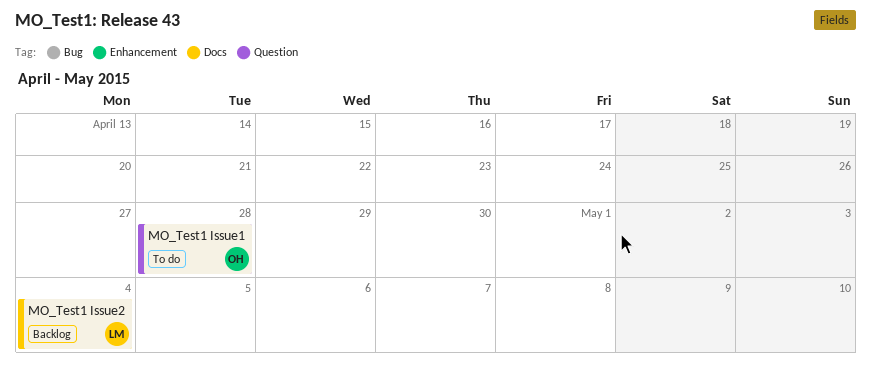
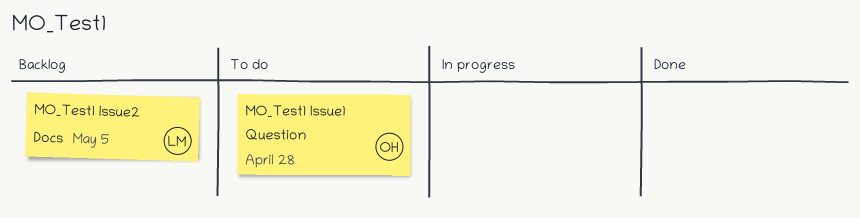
MO_Test1 Issue2, due: May 4 -> May 5

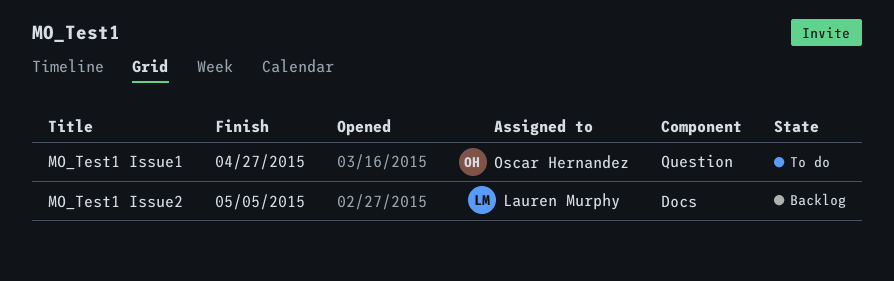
MO_Test1 Issue1, due: Apr 28 -> Apr 27

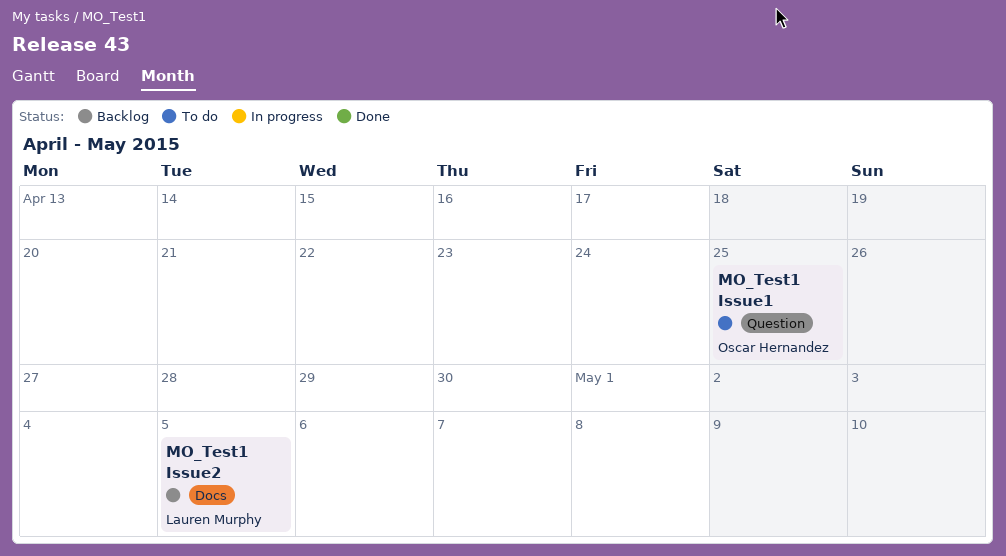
MO_Test1 Issue1, due: Apr 27 -> Apr 25

